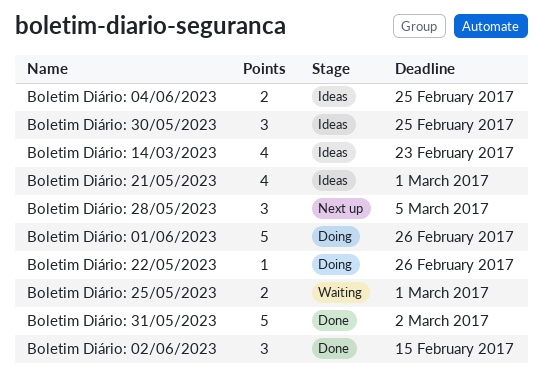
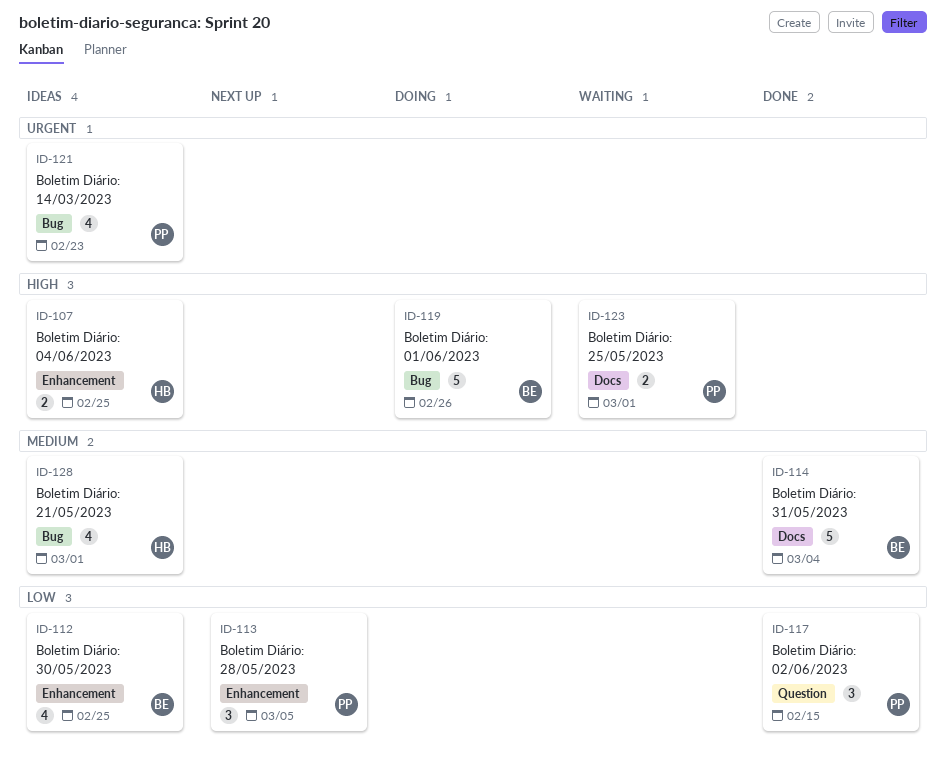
Boletim Diário: 22/05/2023: present -> none
Boletim Diário: 30/05/2023, estimate: 3 -> 4
Boletim Diário: 31/05/2023, due: Mar 2 -> Mar 4

